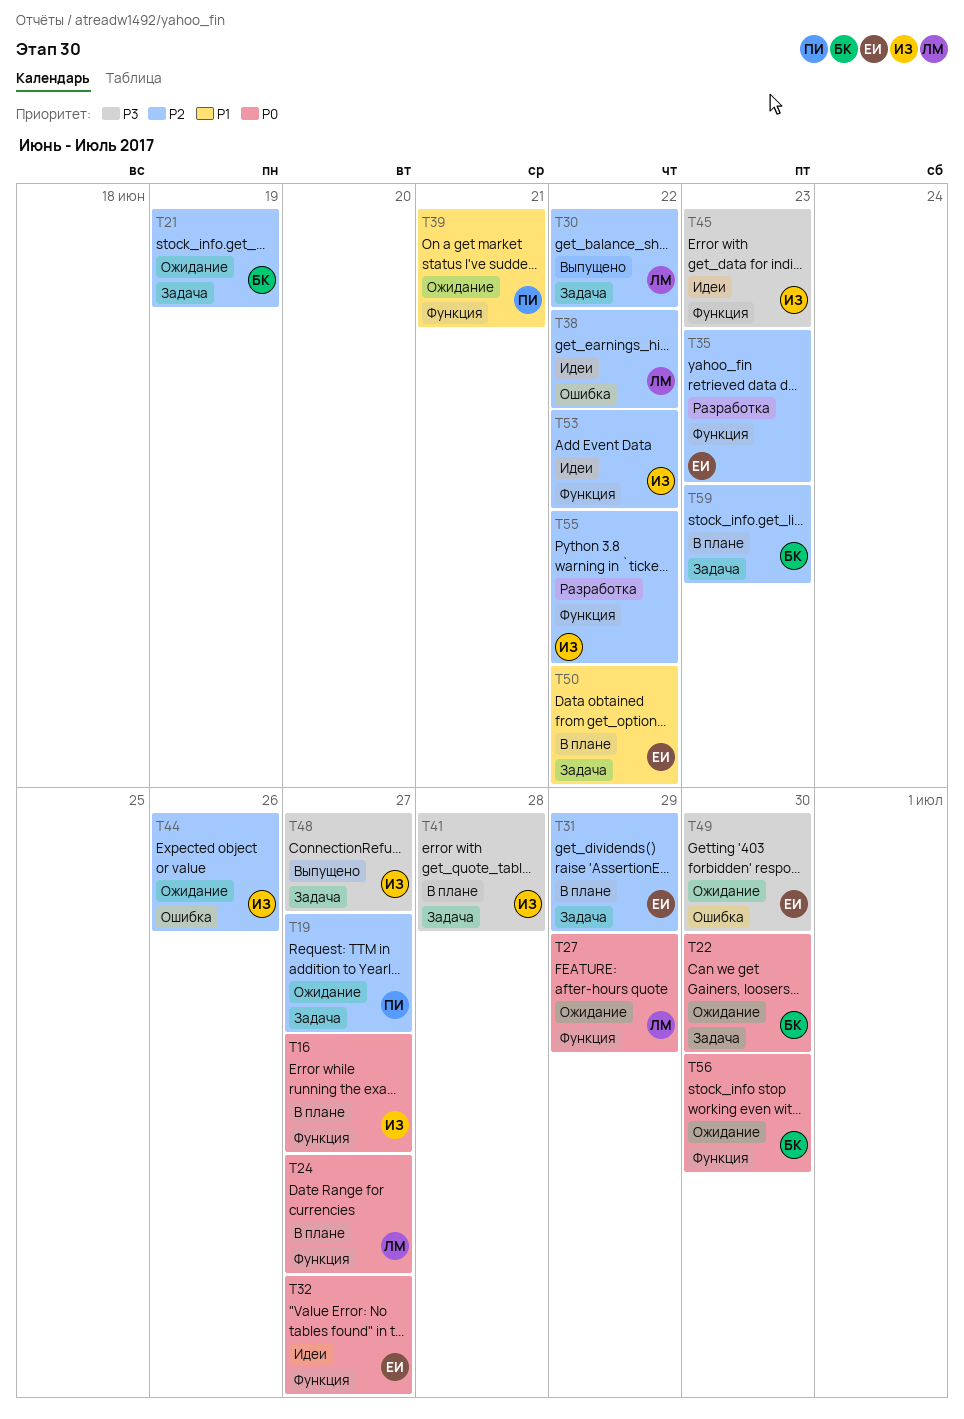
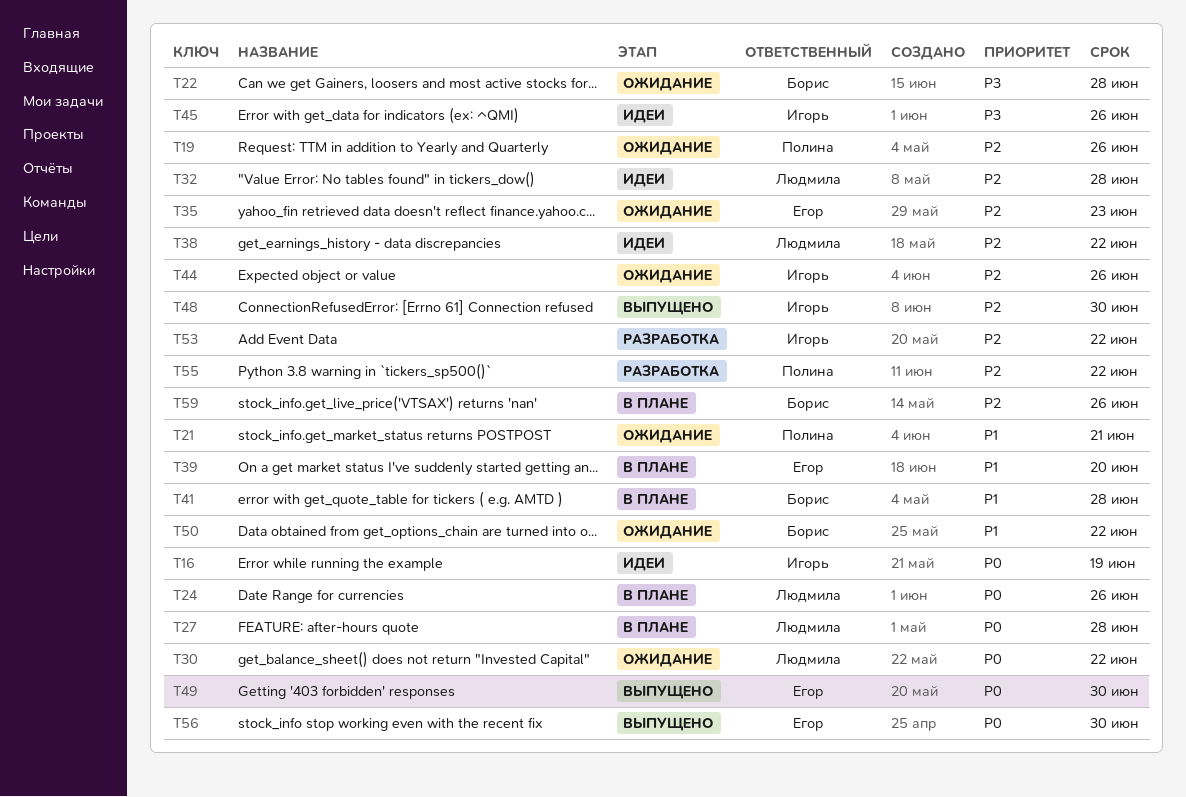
T16, status: В плане -> Идеи
T16, due: Jun 27 -> Jun 19
T19, due: Jun 27 -> Jun 26
T21, owner: Борис -> Полина
T21, priority: P2 -> P1
T21, due: Jun 19 -> Jun 21
T22, priority: P0 -> P3
T22, due: Jun 30 -> Jun 28
T24, due: Jun 27 -> Jun 26
T27, status: Ожидание -> В плане
T27, due: Jun 29 -> Jun 28
T30, status: Выпущено -> Ожидание
T30, priority: P2 -> P0
T31: present -> none
T32, owner: Егор -> Людмила
T32, priority: P0 -> P2
T32, due: Jun 27 -> Jun 28
T35, status: Разработка -> Ожидание
T39, status: Ожидание -> В плане
T39, owner: Полина -> Егор
T39, due: Jun 21 -> Jun 20
T41, owner: Игорь -> Борис
T41, priority: P3 -> P1
T45, due: Jun 23 -> Jun 26
T48, priority: P3 -> P2
T48, due: Jun 27 -> Jun 30
T49, status: Ожидание -> Выпущено
T49, priority: P3 -> P0
T50, status: В плане -> Ожидание
T50, owner: Егор -> Борис
T53, status: Идеи -> Разработка
T55, owner: Игорь -> Полина
T56, status: Ожидание -> Выпущено
T56, owner: Борис -> Егор
T59, due: Jun 23 -> Jun 26

